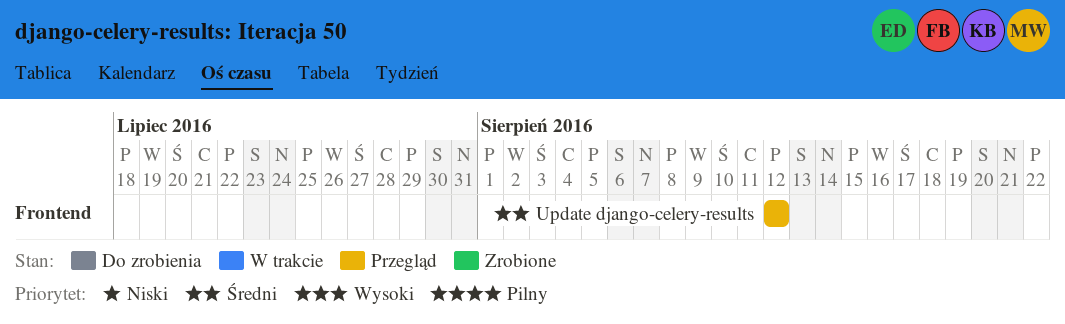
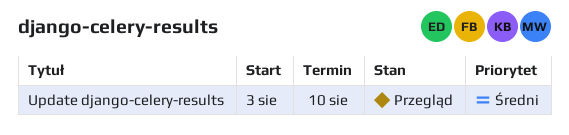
Update django-celery-results, start: Aug 12 -> Aug 3
Update django-celery-results, due: Aug 12 -> Aug 10

